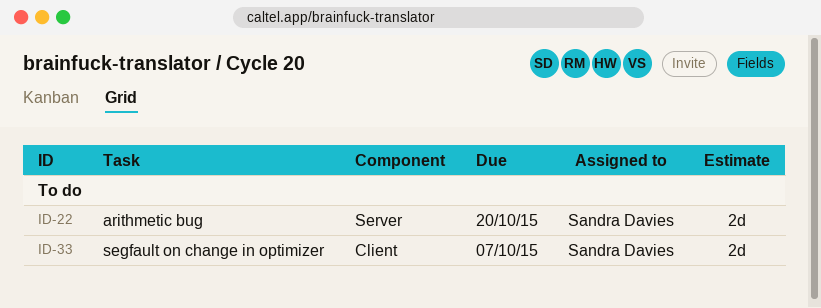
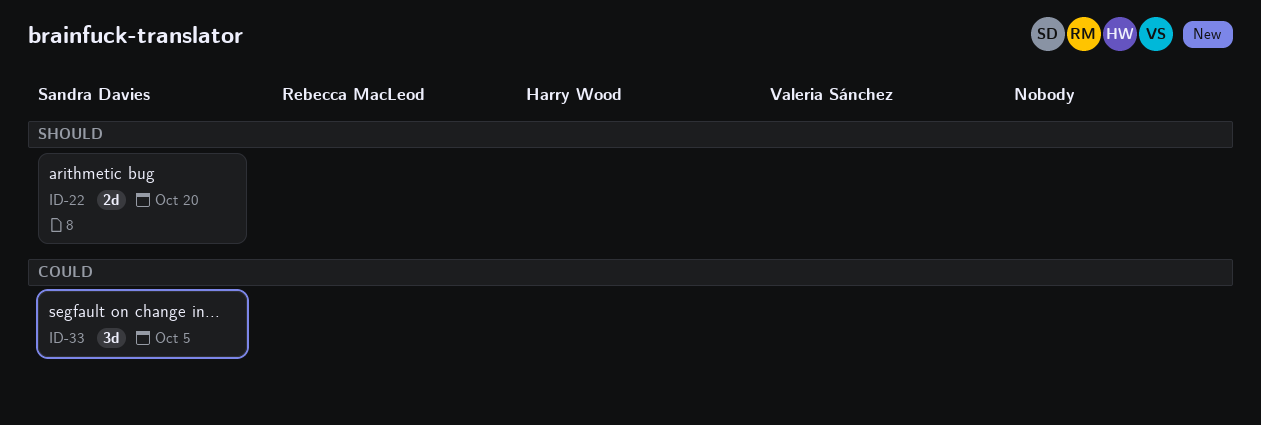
ID-33, estimate: 2d -> 3d
ID-33, due: Oct 7 -> Oct 5

